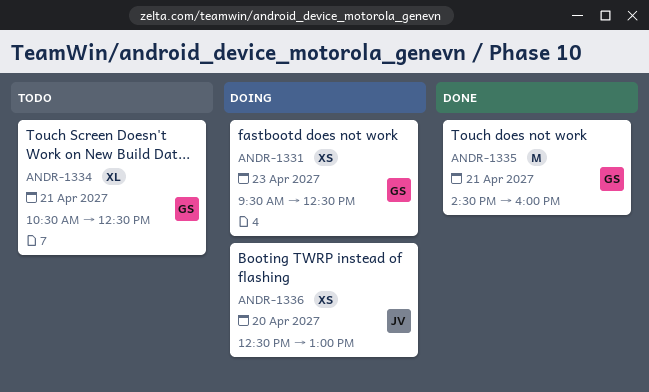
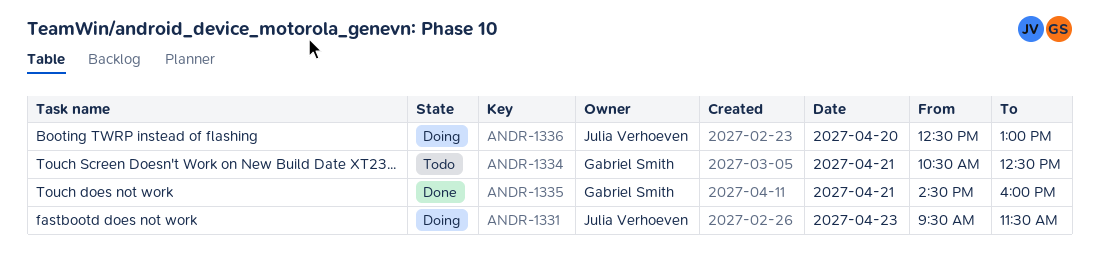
ANDR-1331, owner: Gabriel Smith -> Julia Verhoeven
ANDR-1331, ends: 12:30 -> 11:30

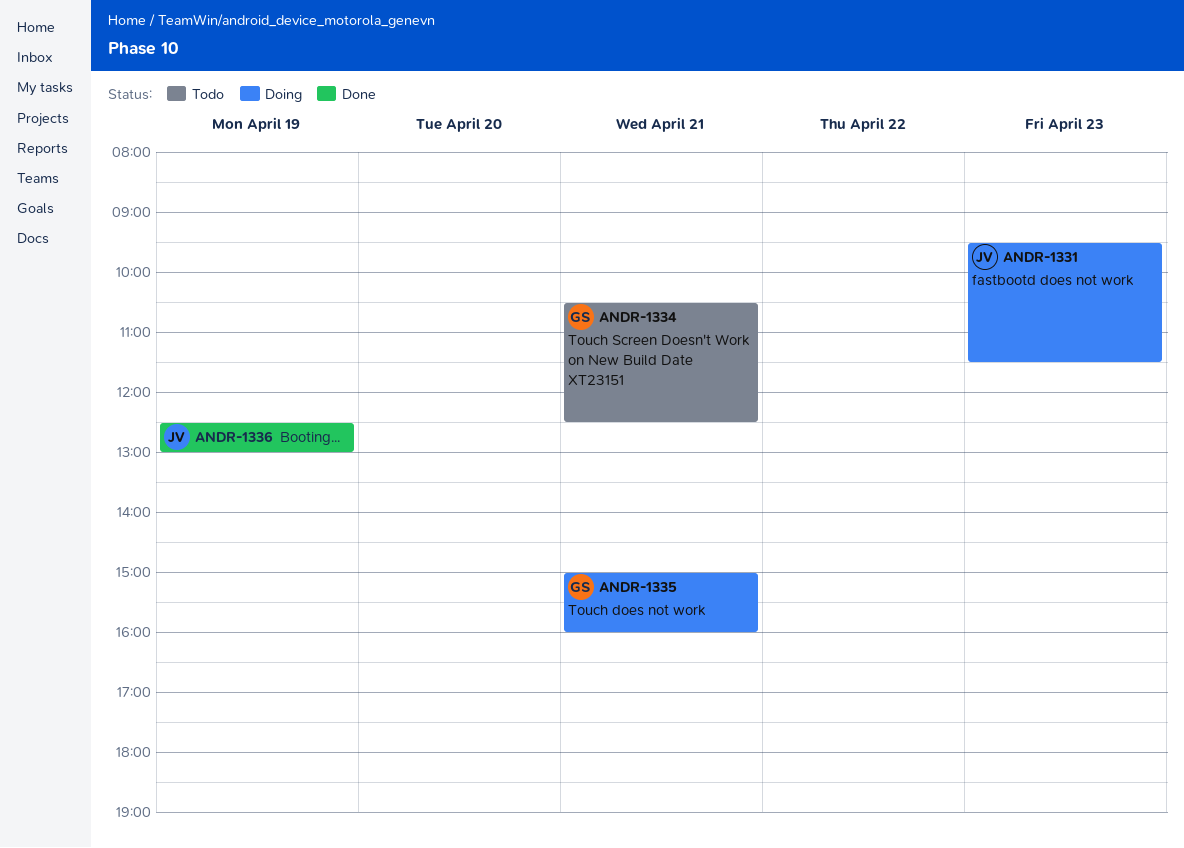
ANDR-1335, status: Done -> Doing
ANDR-1335, begins: 14:30 -> 15:00
ANDR-1336, status: Doing -> Done
ANDR-1336, day: Apr 20 -> Apr 19

